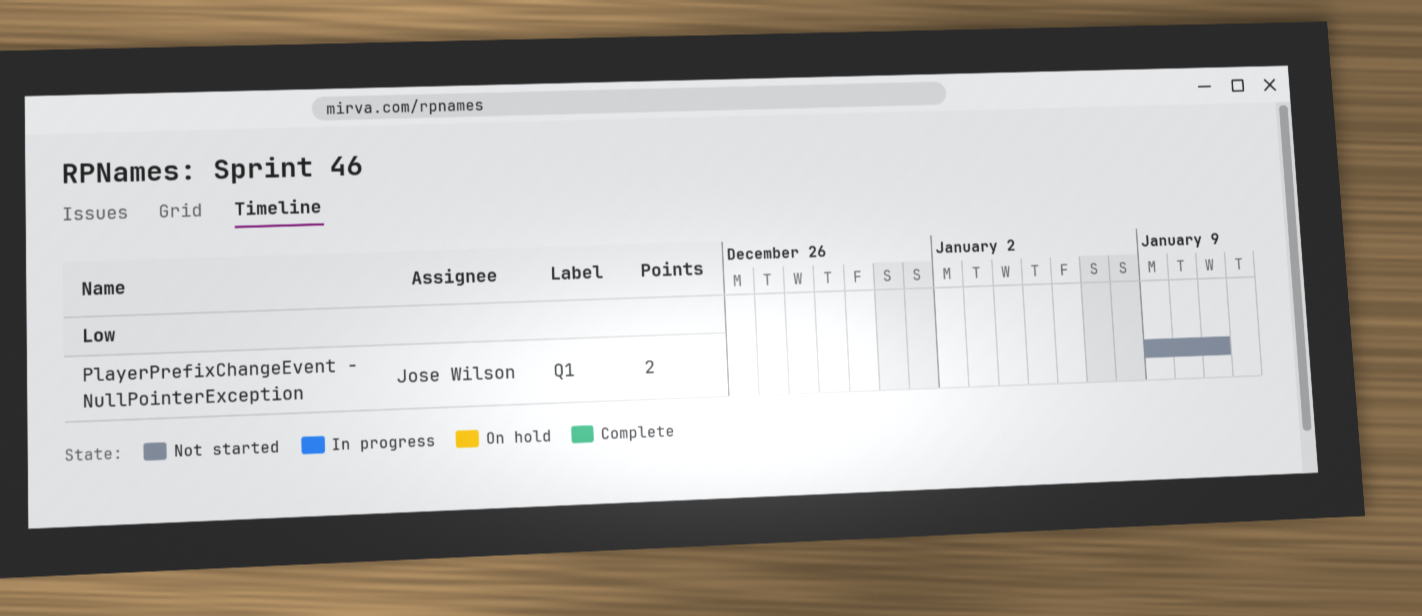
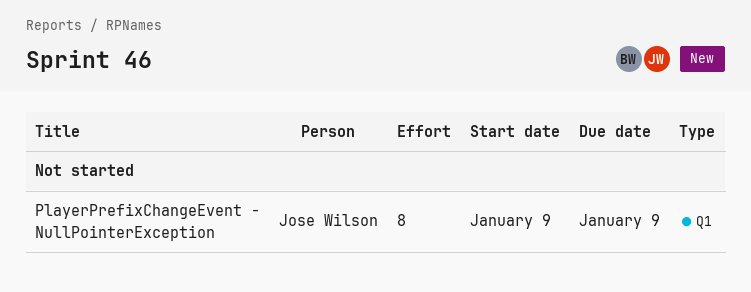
PlayerPrefixChangeEvent - NullPointerException, estimate: 2 -> 8
PlayerPrefixChangeEvent - NullPointerException, due: Jan 11 -> Jan 9

